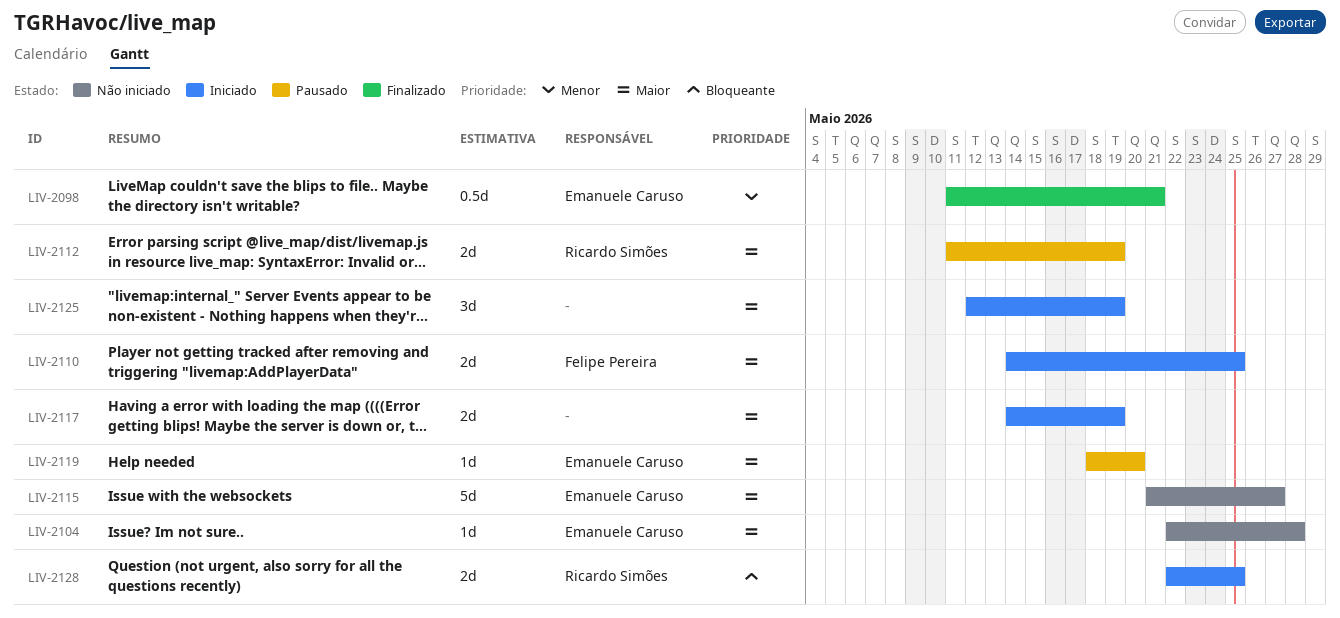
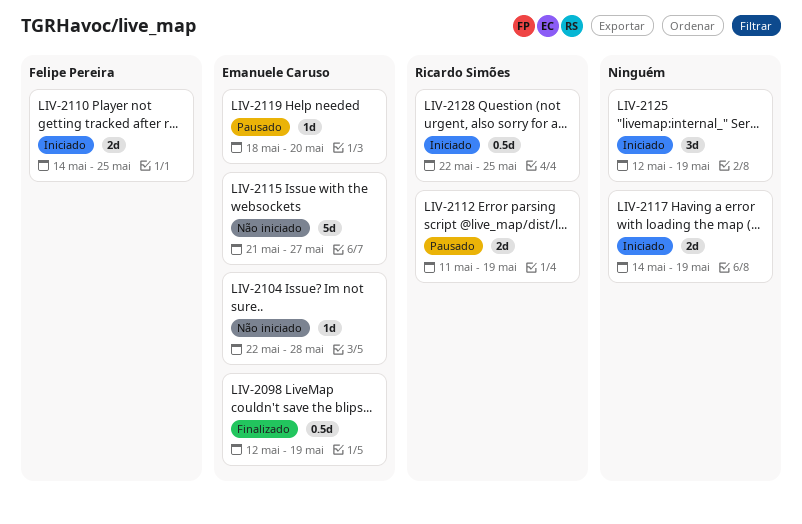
LIV-2098, start: May 11 -> May 12
LIV-2098, due: May 21 -> May 19
LIV-2128, estimate: 2d -> 0.5d

